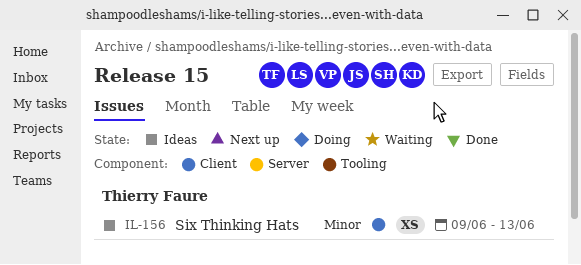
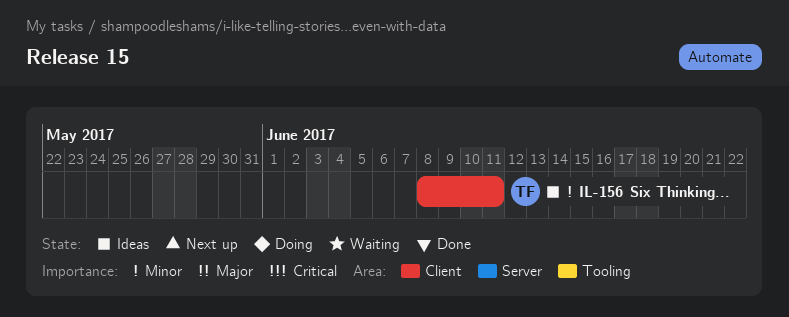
IL-156, start: Jun 9 -> Jun 8
IL-156, due: Jun 13 -> Jun 11

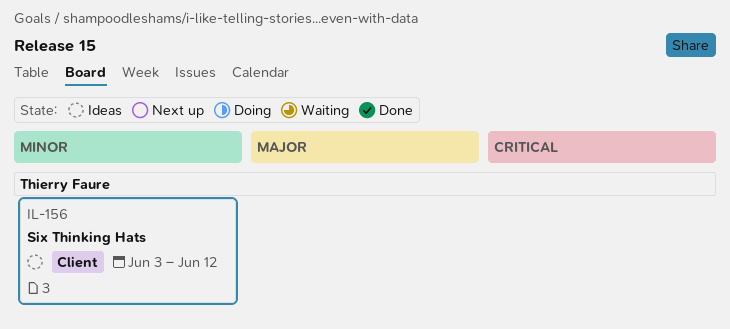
IL-156, start: Jun 8 -> Jun 3
IL-156, due: Jun 11 -> Jun 12

